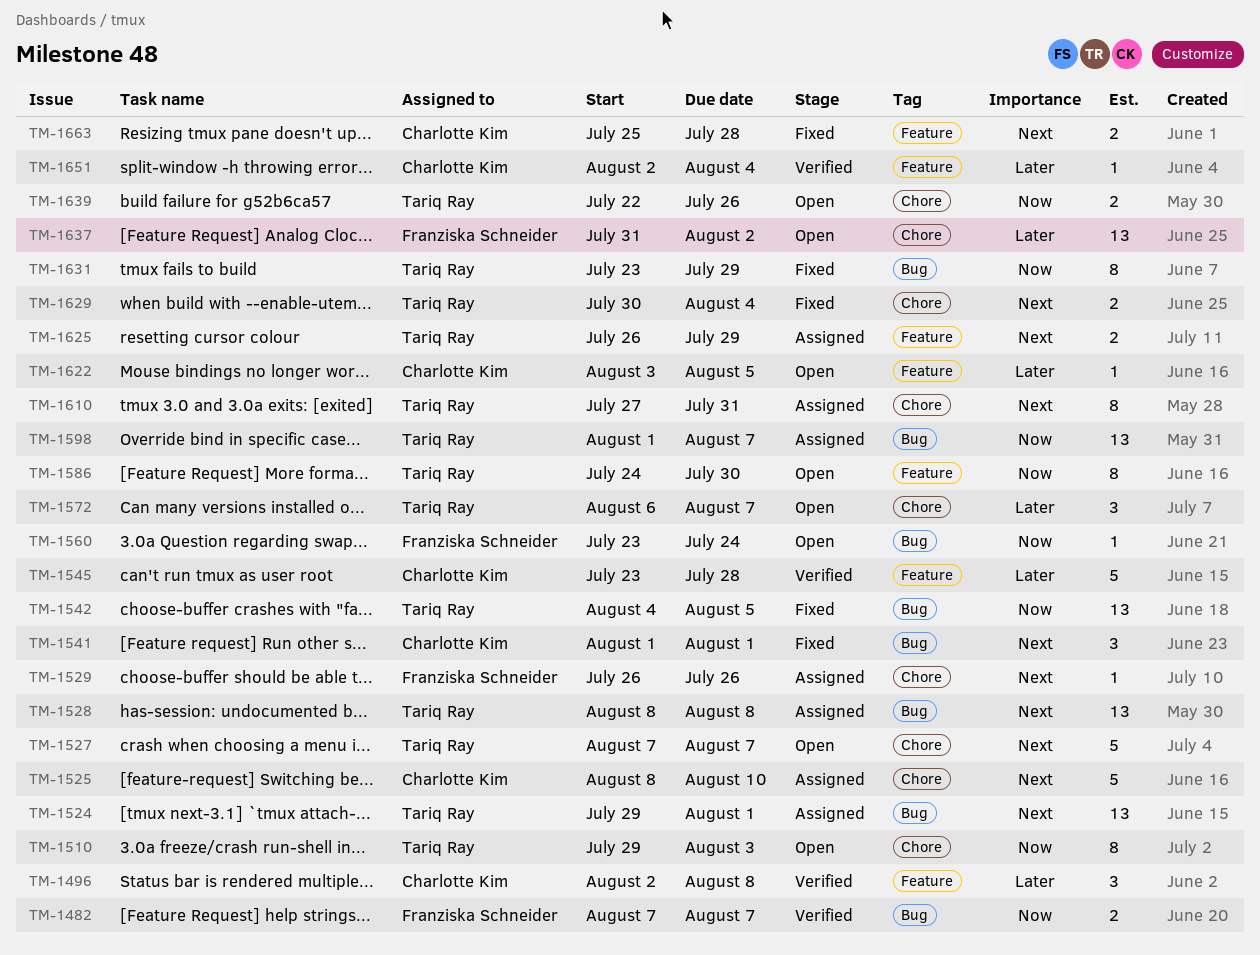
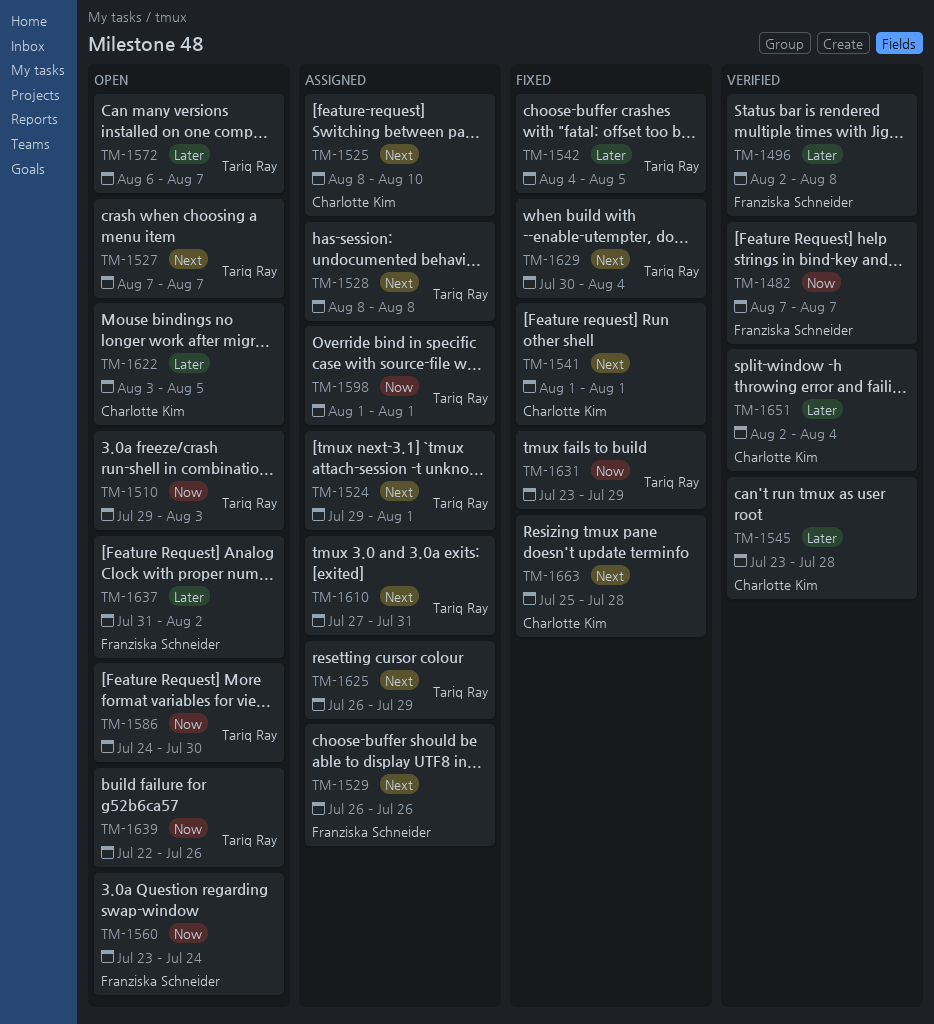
TM-1496, owner: Charlotte Kim -> Franziska Schneider
TM-1542, priority: Now -> Later
TM-1598, due: Aug 7 -> Aug 1

